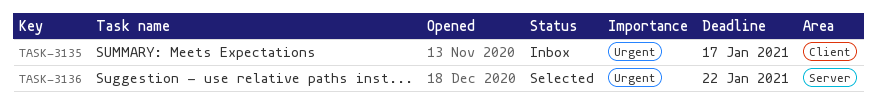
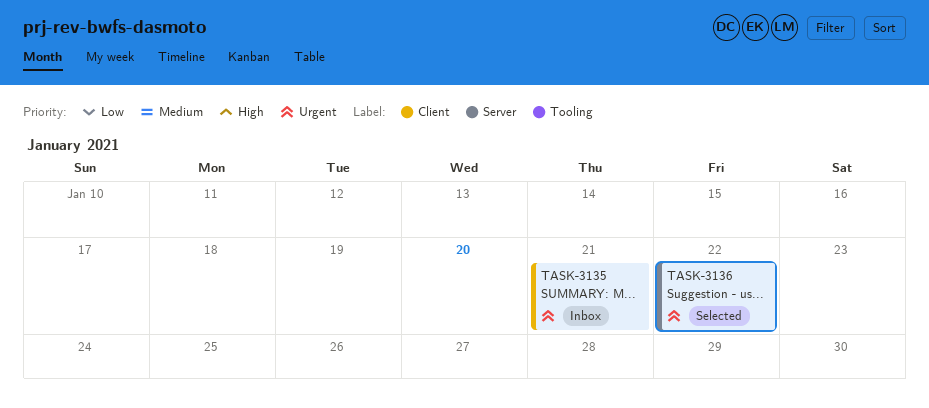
TASK-3135, due: Jan 17 -> Jan 21

